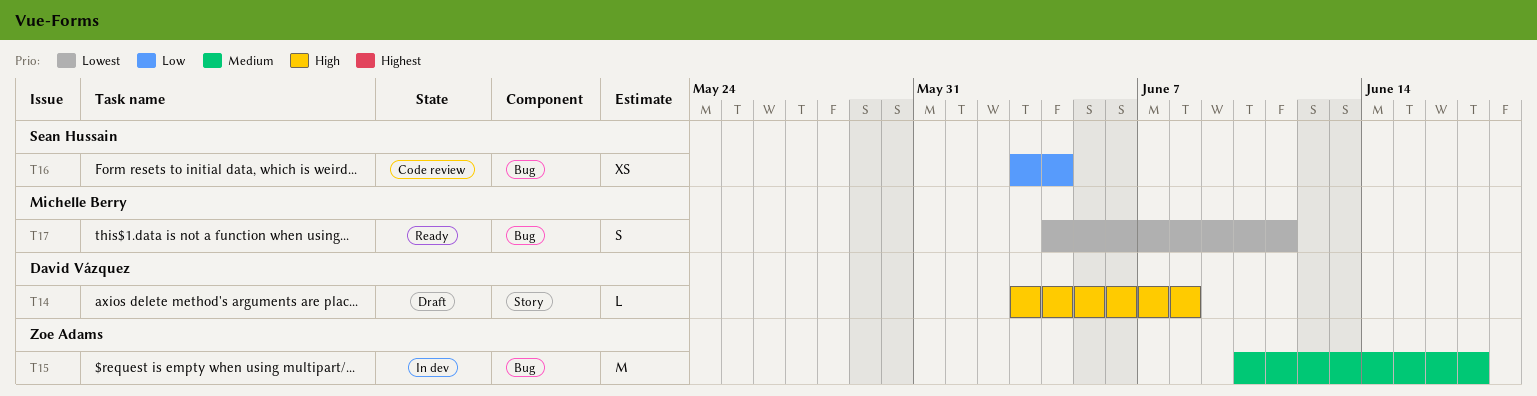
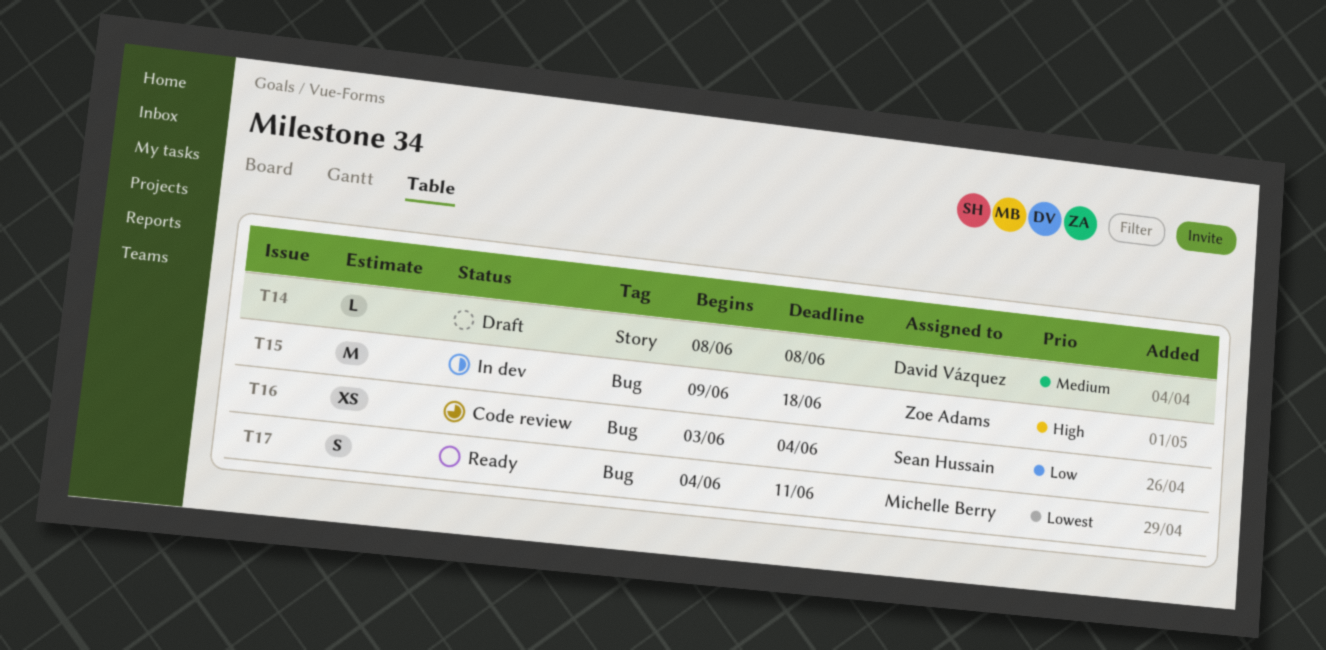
T14, priority: High -> Medium
T14, start: Jun 3 -> Jun 8
T15, priority: Medium -> High
T15, start: Jun 10 -> Jun 9
T15, due: Jun 17 -> Jun 18

